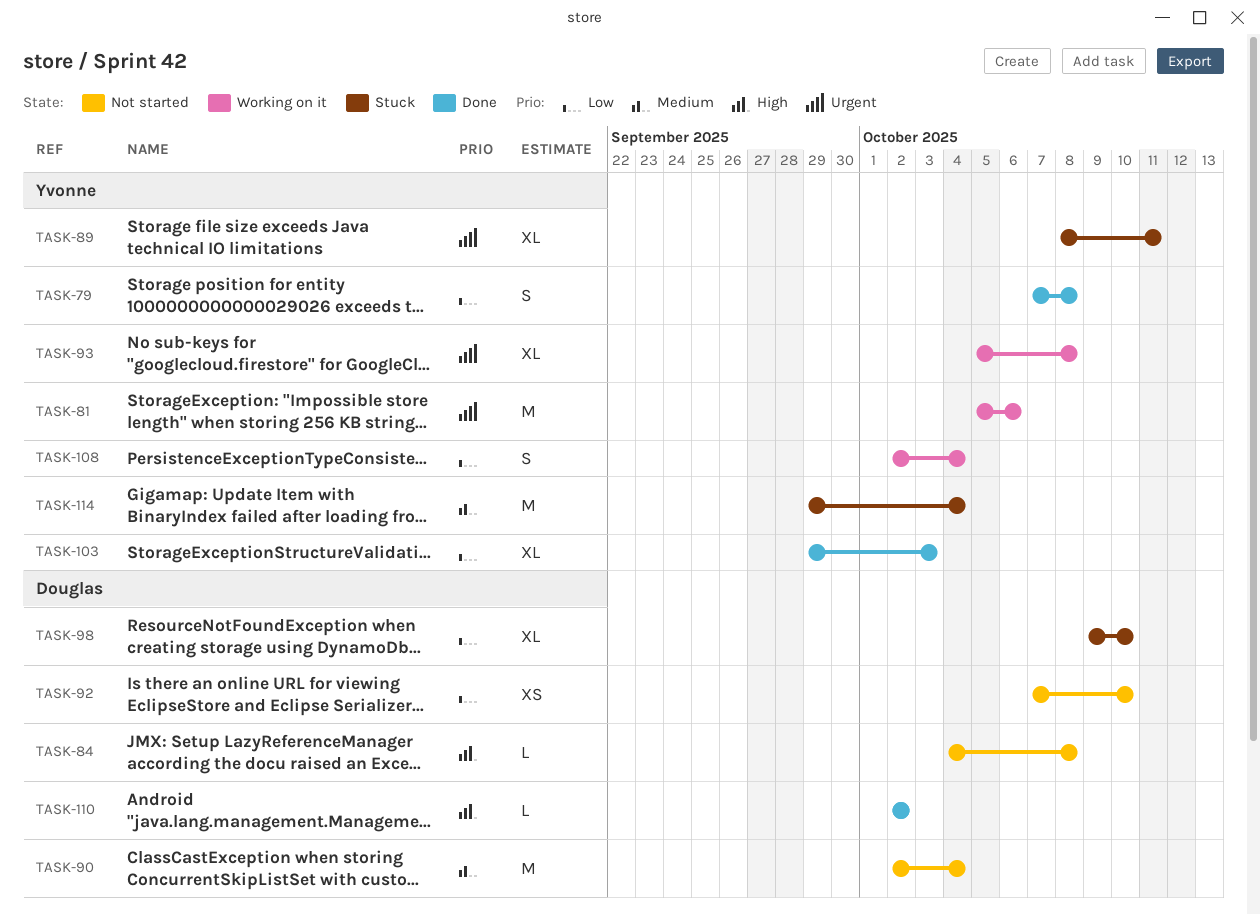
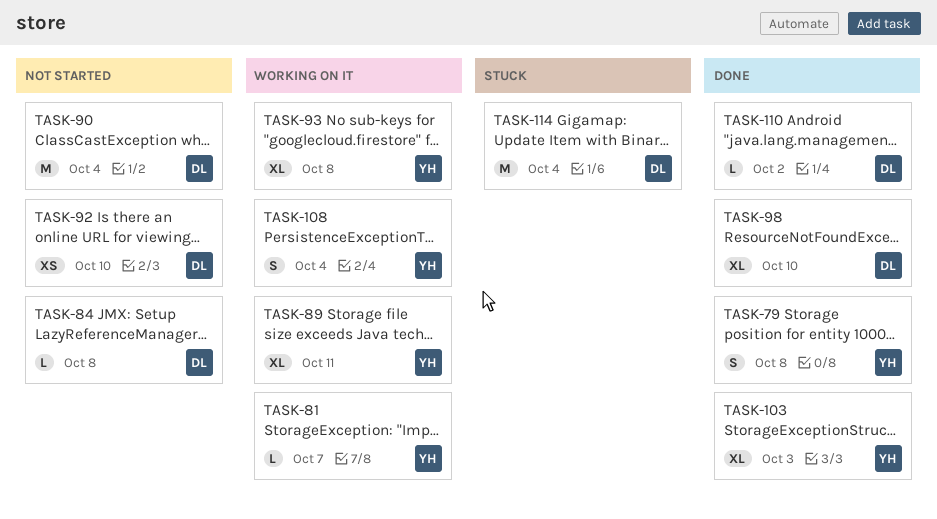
TASK-81, estimate: M -> L
TASK-81, due: Oct 6 -> Oct 7
TASK-89, status: Stuck -> Working on it
TASK-98, status: Stuck -> Done
TASK-114, owner: Yvonne -> Douglas

